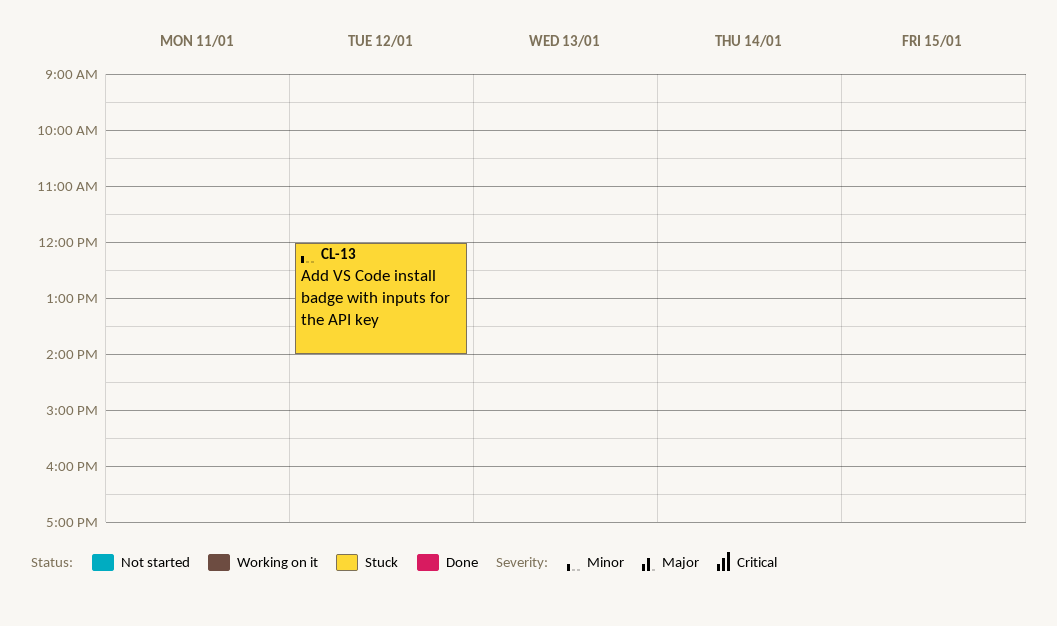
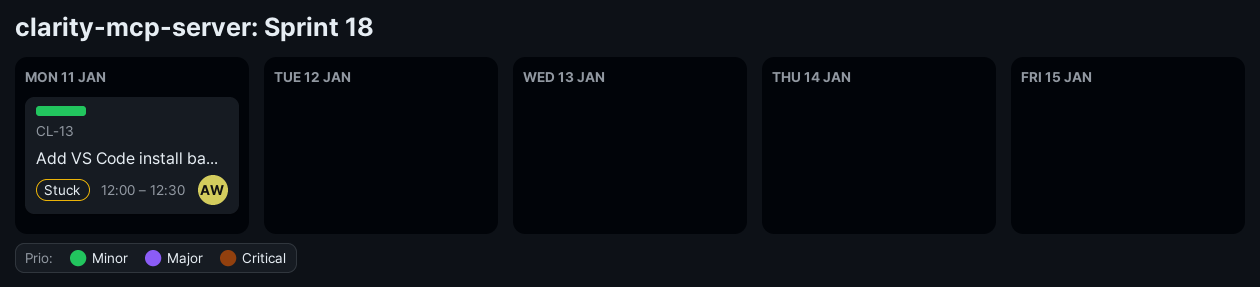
CL-13, day: Jan 12 -> Jan 11
CL-13, ends: 14:00 -> 12:30

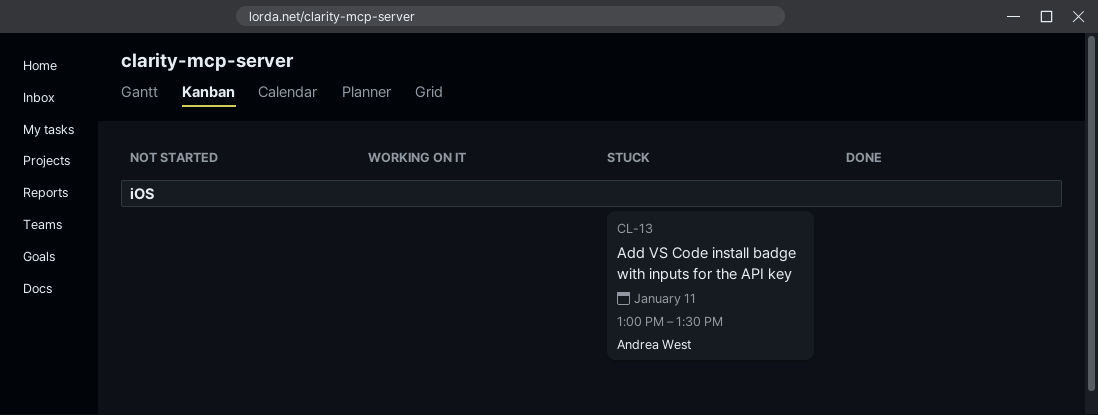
CL-13, begins: 12:00 -> 13:00
CL-13, ends: 12:30 -> 13:30

